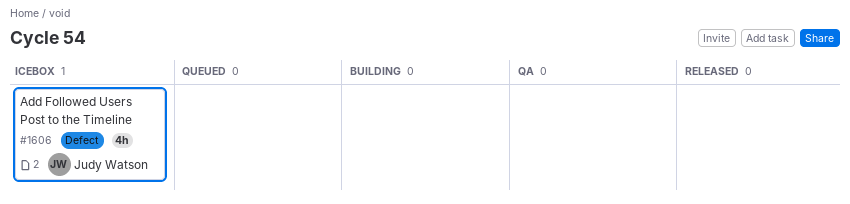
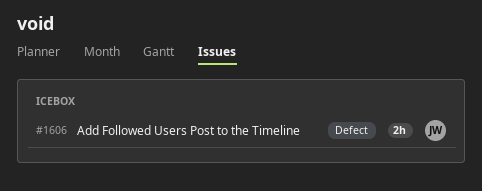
#1606, estimate: 4h -> 2h

